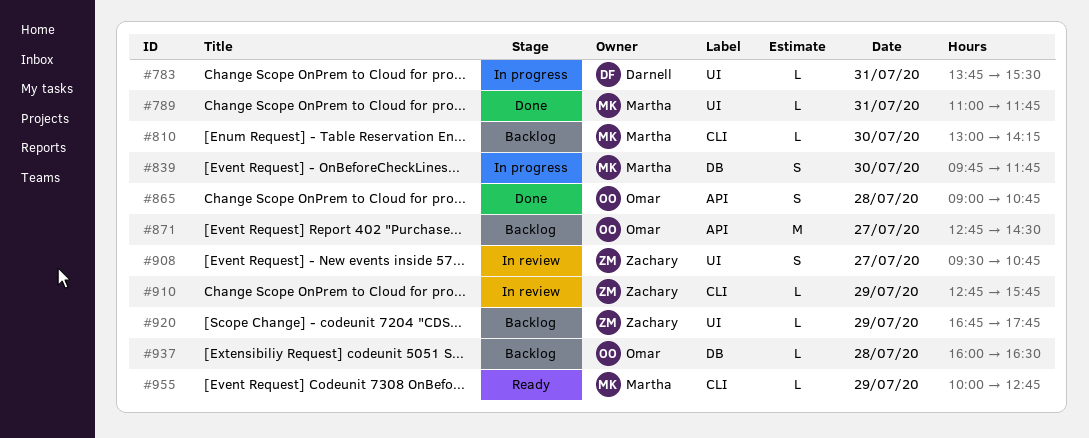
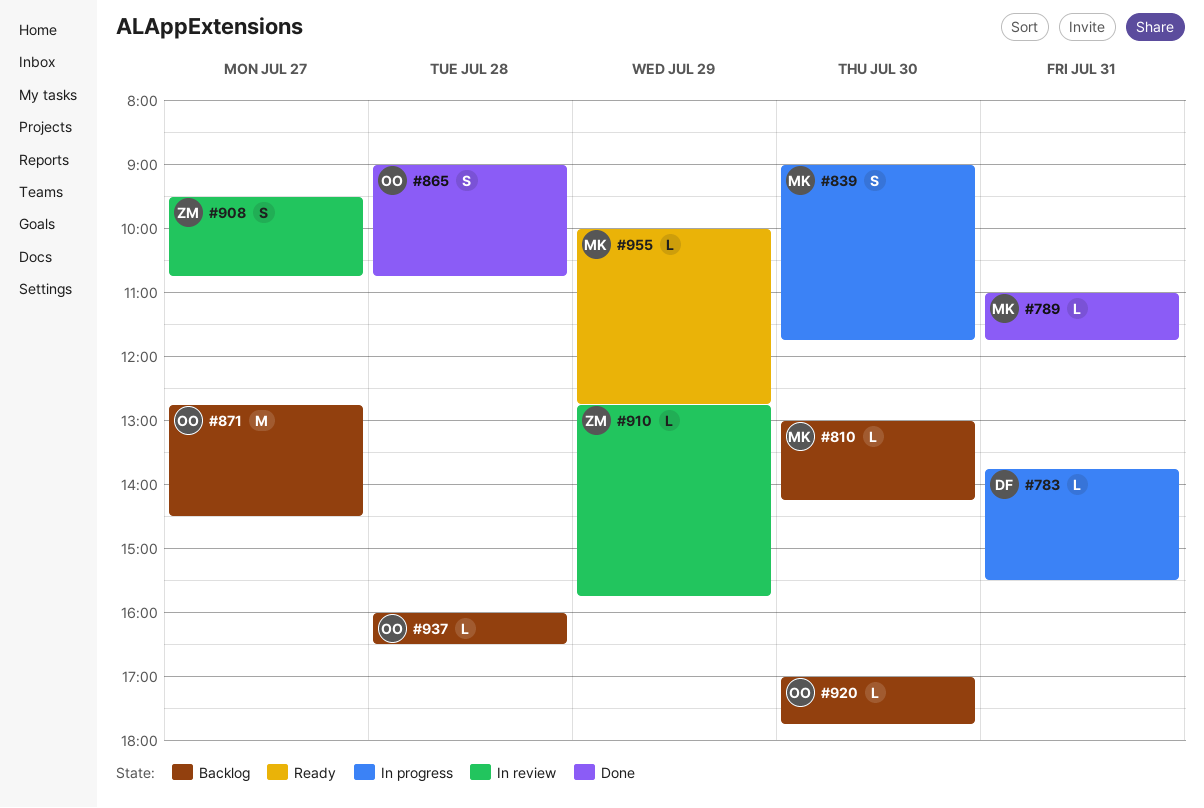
#839, begins: 09:45 -> 09:00
#920, owner: Zachary -> Omar
#920, day: Jul 29 -> Jul 30
#920, begins: 16:45 -> 17:00

